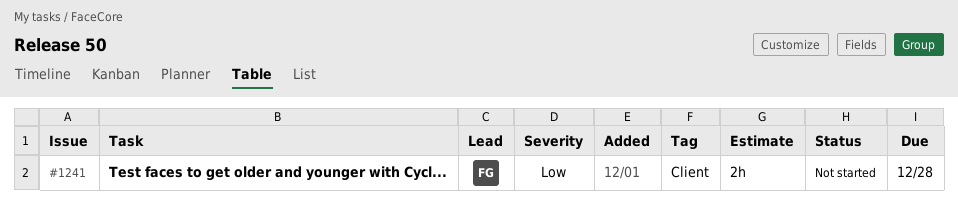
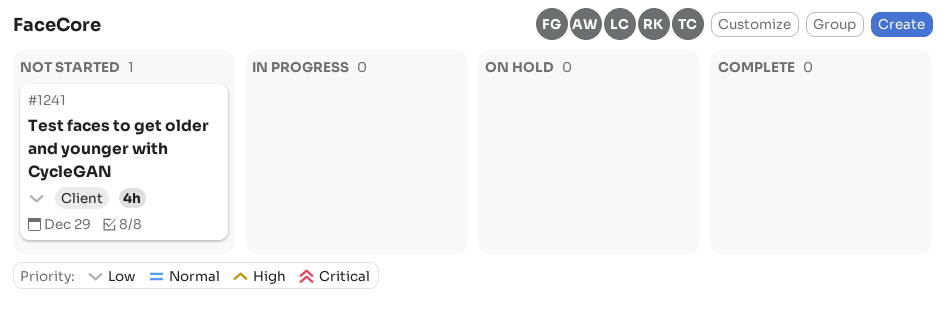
#1241, estimate: 2h -> 4h
#1241, due: Dec 28 -> Dec 29

